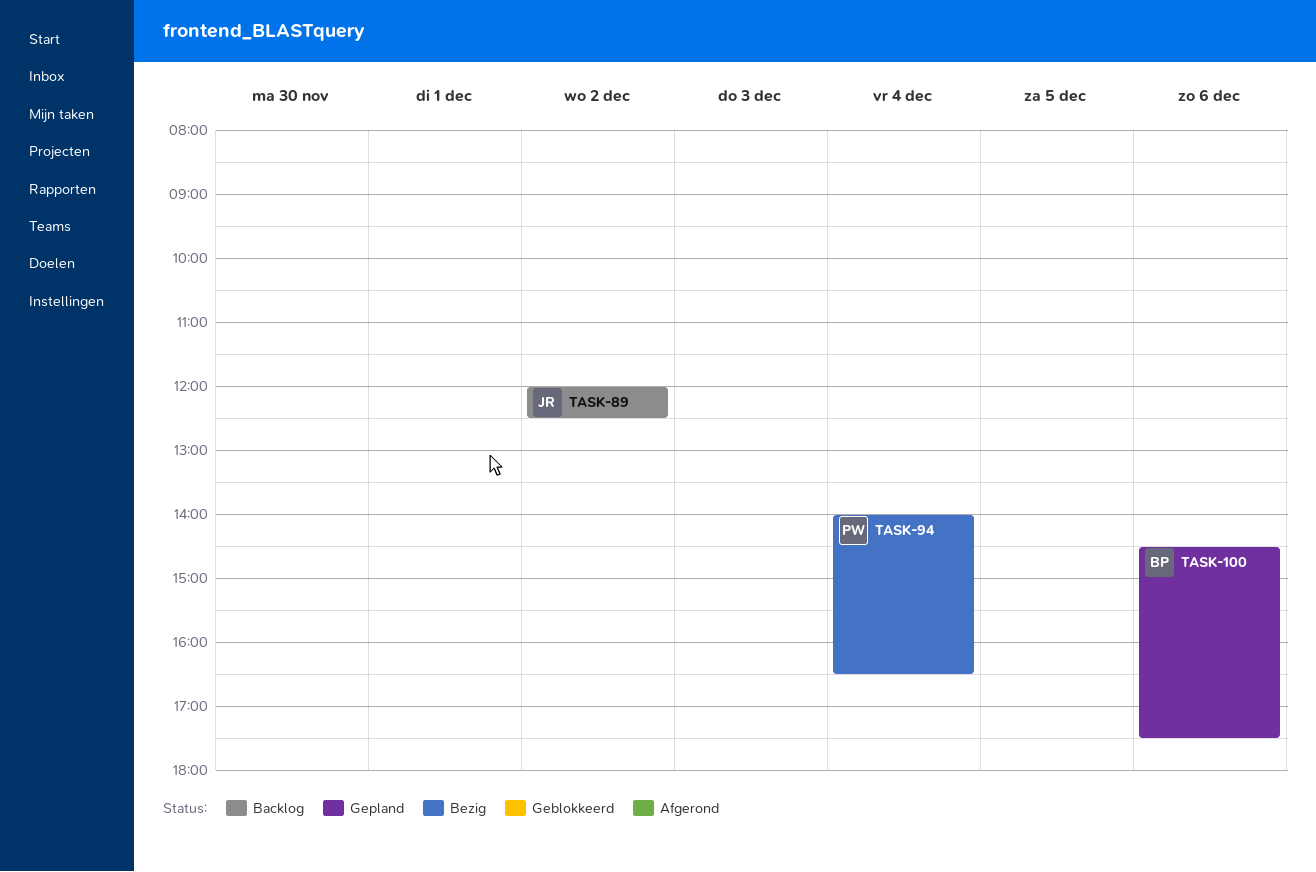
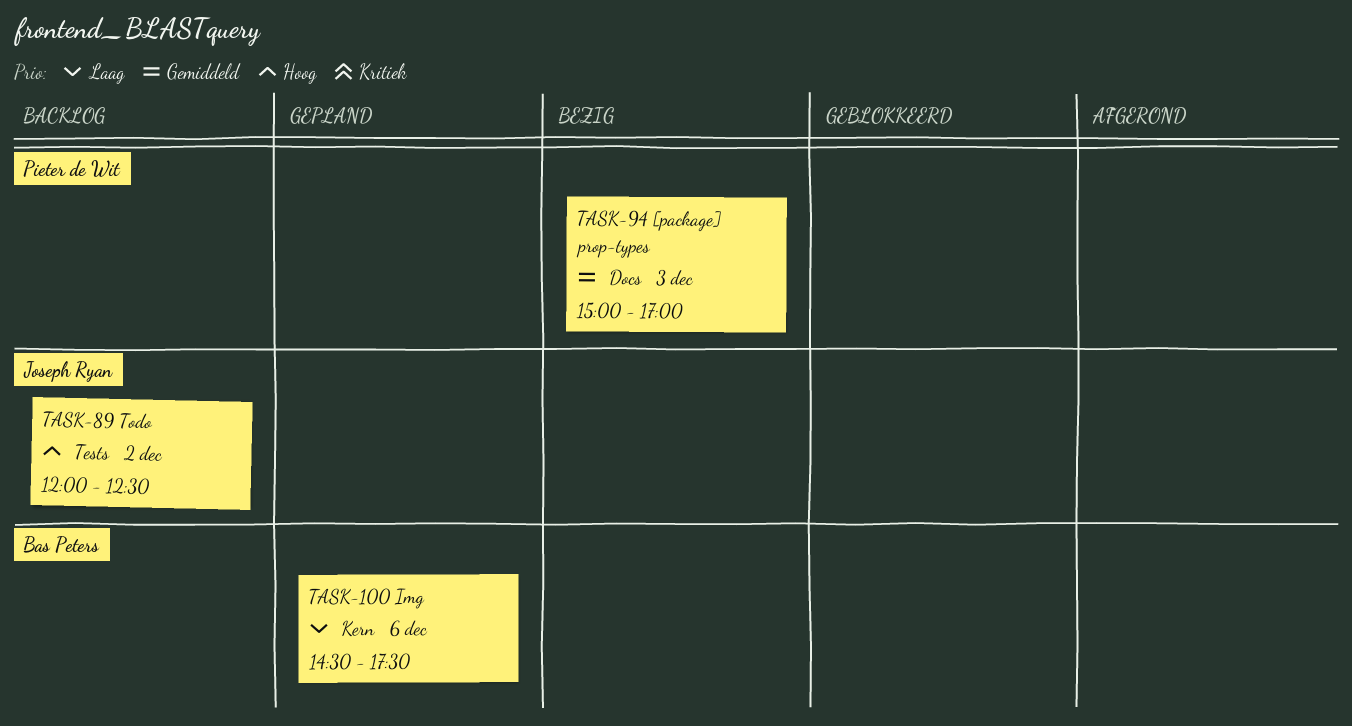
TASK-94, day: Dec 4 -> Dec 3
TASK-94, begins: 14:00 -> 15:00
TASK-94, ends: 16:30 -> 17:00

